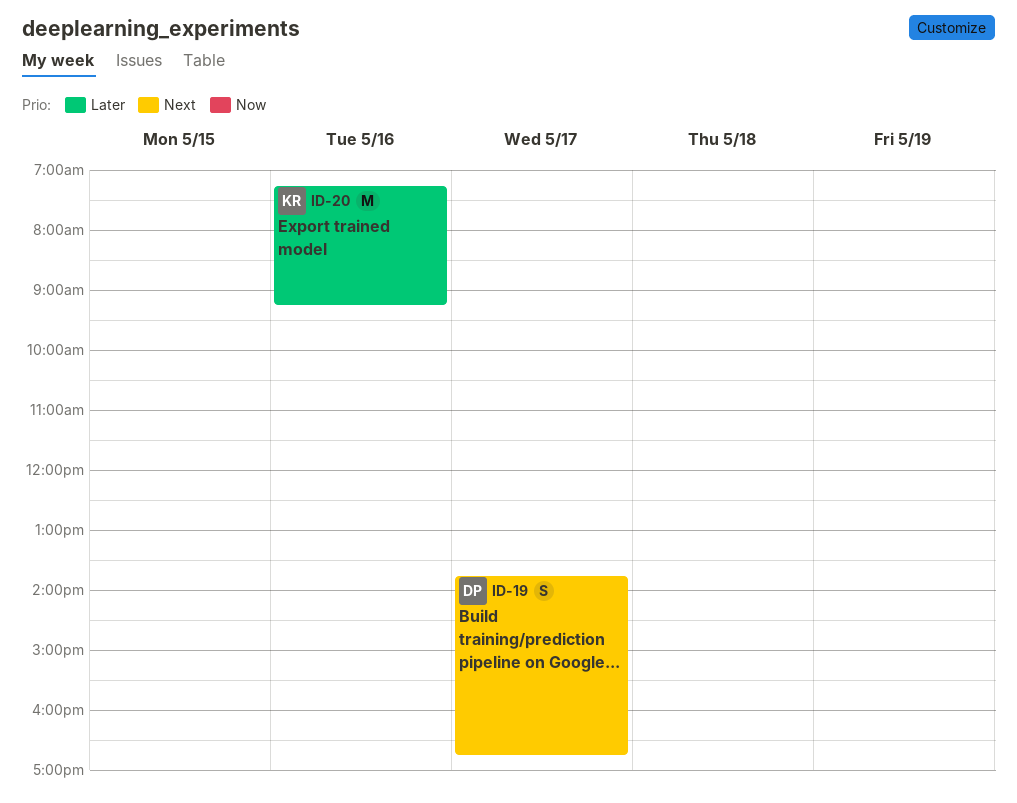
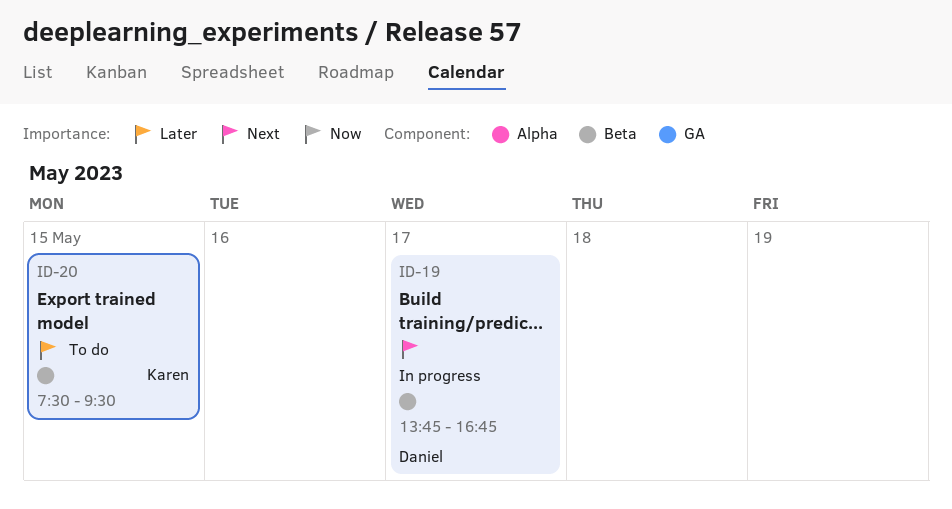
ID-20, day: May 16 -> May 15
ID-20, begins: 07:15 -> 07:30
ID-20, ends: 09:15 -> 09:30

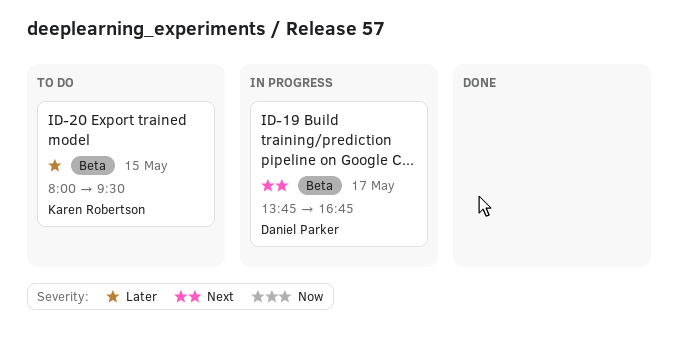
ID-20, begins: 07:30 -> 08:00

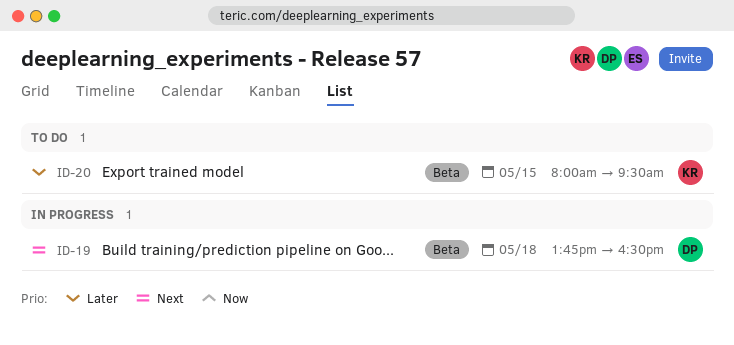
ID-19, day: May 17 -> May 18
ID-19, ends: 16:45 -> 16:30

